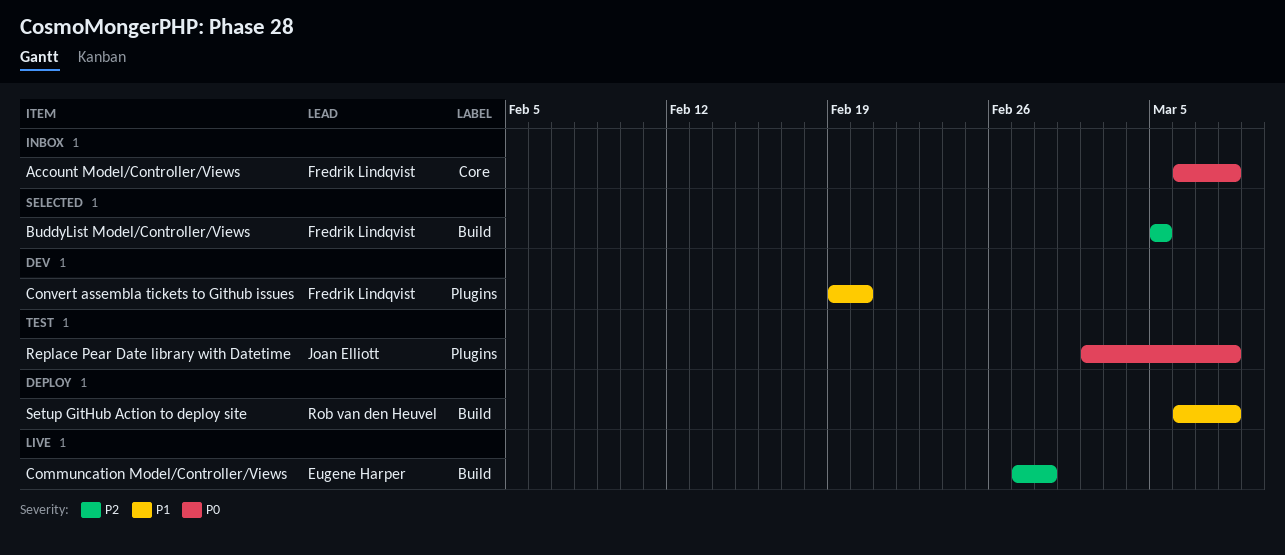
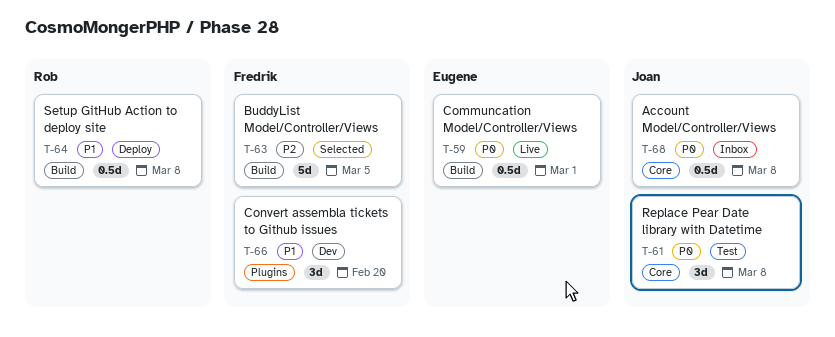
Account Model/Controller/Views, owner: Fredrik Lindqvist -> Joan Elliott
Communcation Model/Controller/Views, priority: P2 -> P0
Communcation Model/Controller/Views, due: Feb 28 -> Mar 1
Replace Pear Date library with Datetime, label: Plugins -> Core

